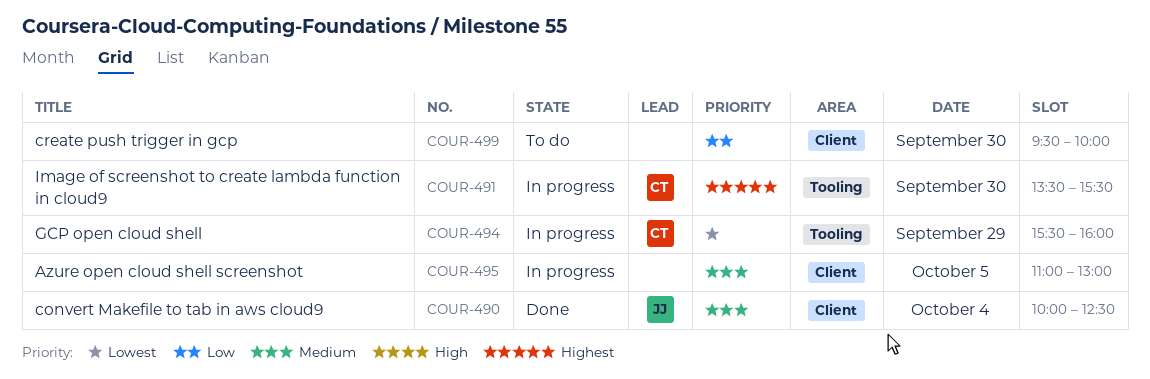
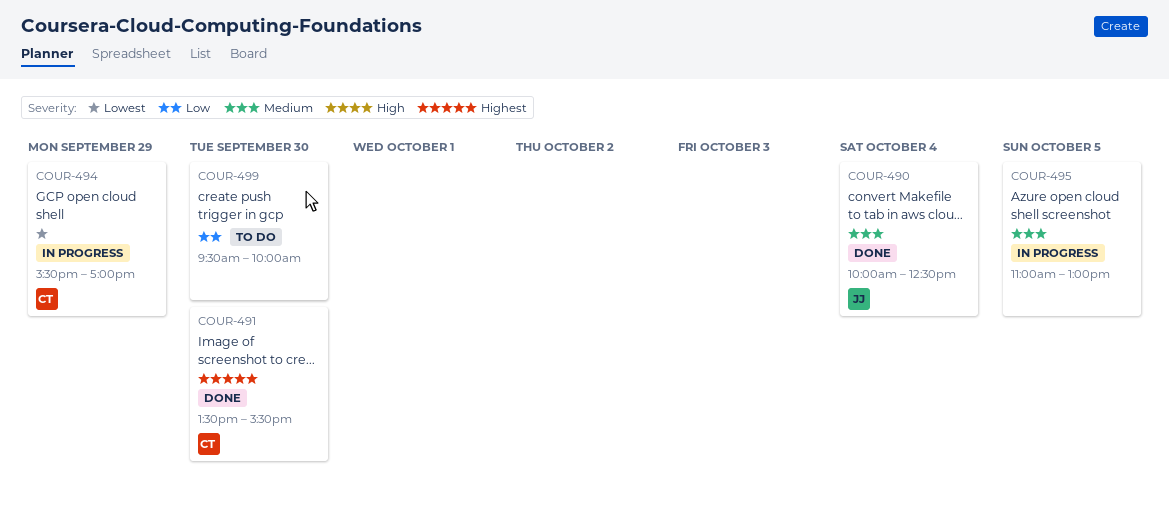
COUR-491, status: In progress -> Done
COUR-494, ends: 16:00 -> 17:00

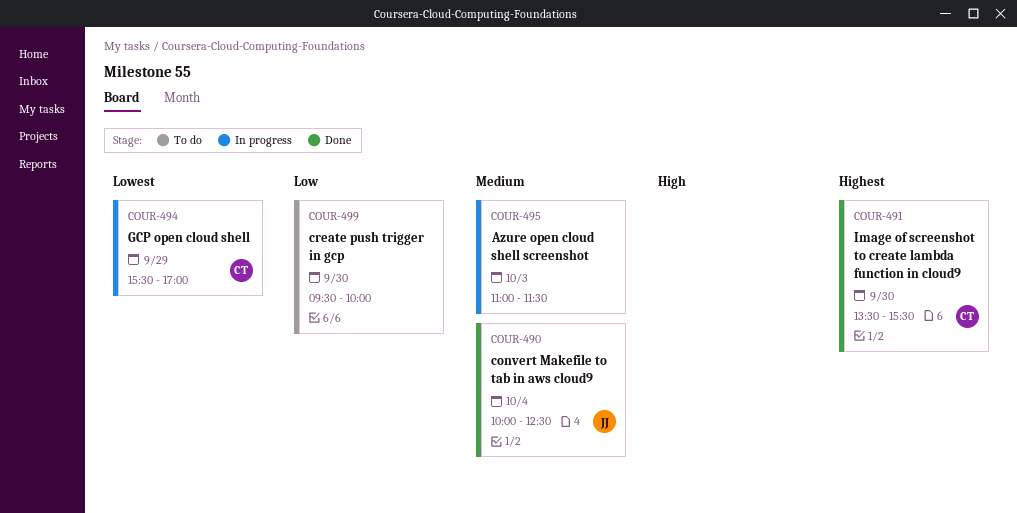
COUR-495, day: Oct 5 -> Oct 3
COUR-495, ends: 13:00 -> 11:30

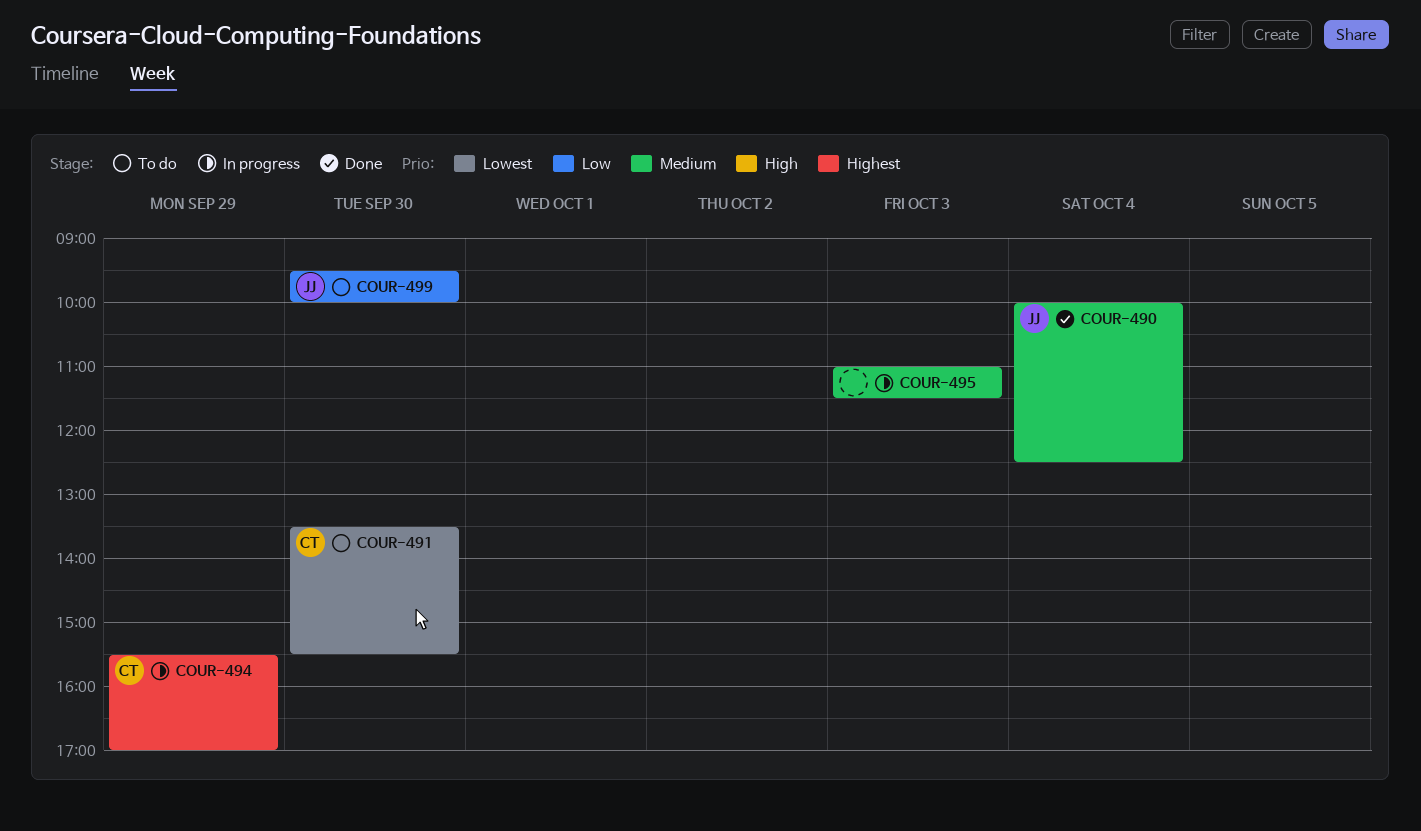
COUR-491, status: Done -> To do
COUR-491, priority: Highest -> Lowest
COUR-494, priority: Lowest -> Highest
COUR-499, owner: none -> JJ

